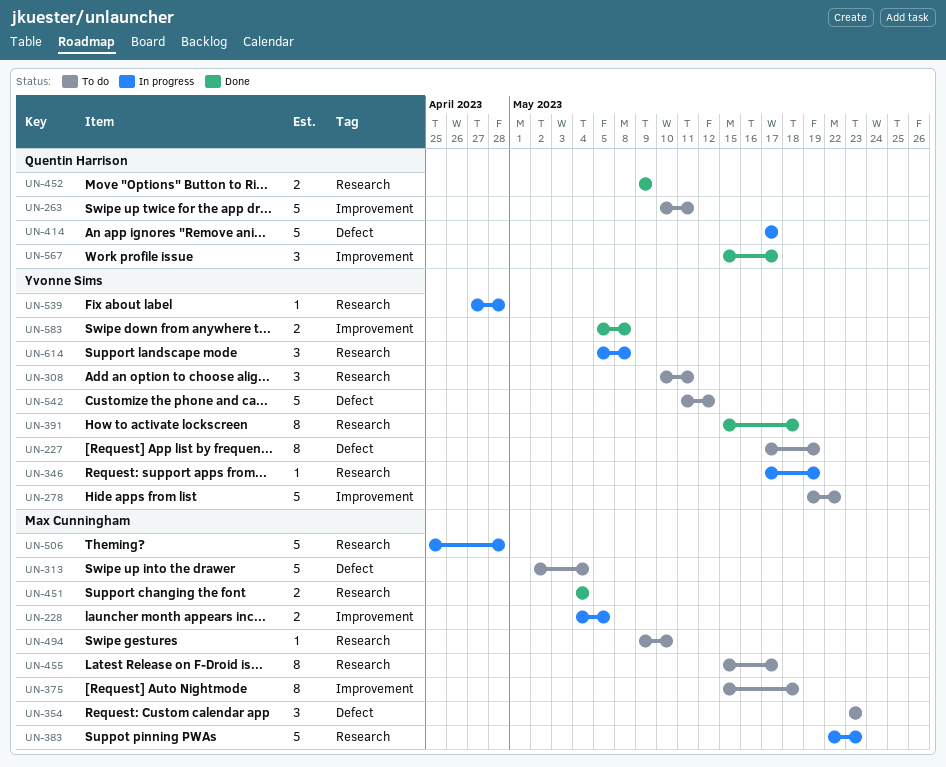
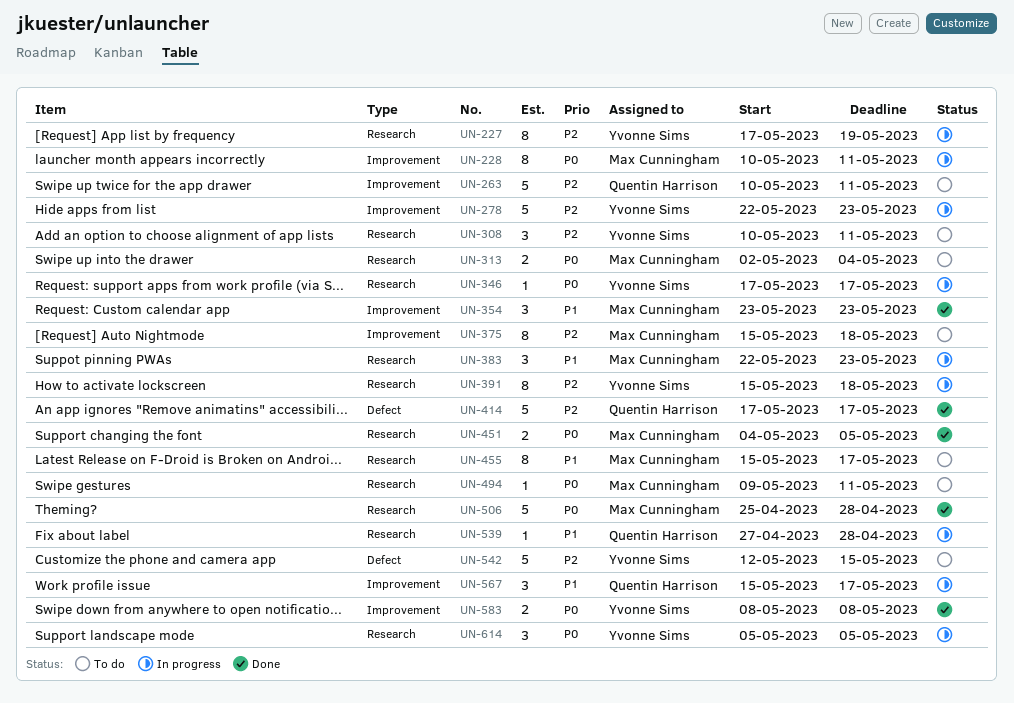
UN-227, status: To do -> In progress
UN-227, label: Defect -> Research
UN-228, estimate: 2 -> 8
UN-228, start: May 4 -> May 10
UN-228, due: May 5 -> May 11
UN-278, status: To do -> In progress
UN-278, start: May 19 -> May 22
UN-278, due: May 22 -> May 23
UN-313, label: Defect -> Research
UN-313, estimate: 5 -> 2
UN-346, due: May 19 -> May 17
UN-354, status: To do -> Done
UN-354, label: Defect -> Improvement
UN-383, estimate: 5 -> 3
UN-391, status: Done -> In progress
UN-414, status: In progress -> Done
UN-451, due: May 4 -> May 5
UN-452: present -> none
UN-494, due: May 10 -> May 11
UN-506, status: In progress -> Done
UN-539, owner: Yvonne Sims -> Quentin Harrison
UN-542, start: May 11 -> May 12
UN-542, due: May 12 -> May 15
UN-567, status: Done -> In progress
UN-583, start: May 5 -> May 8
UN-614, due: May 8 -> May 5

